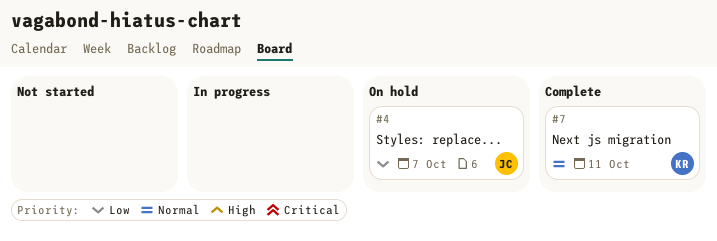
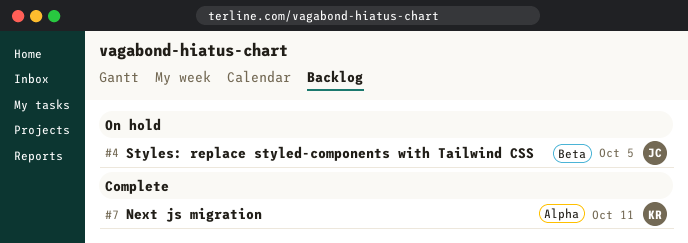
#4, due: Oct 7 -> Oct 5

